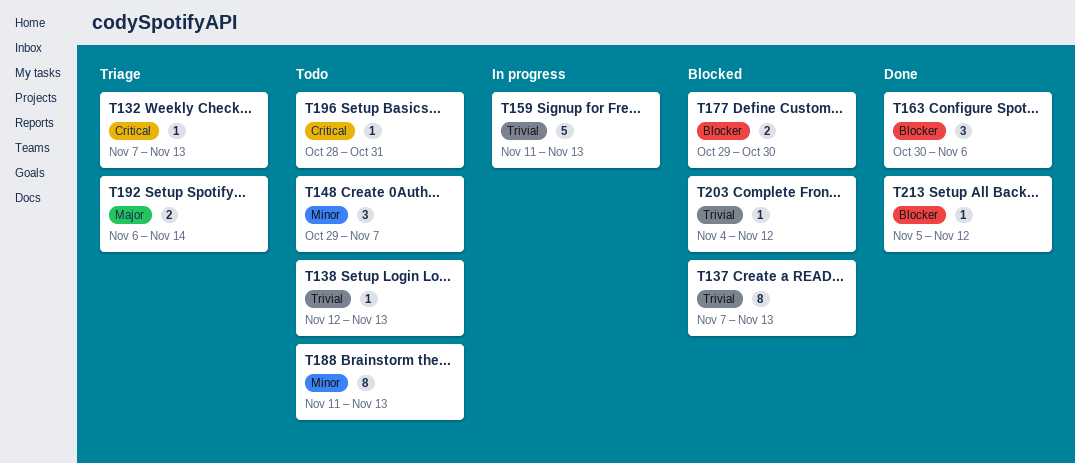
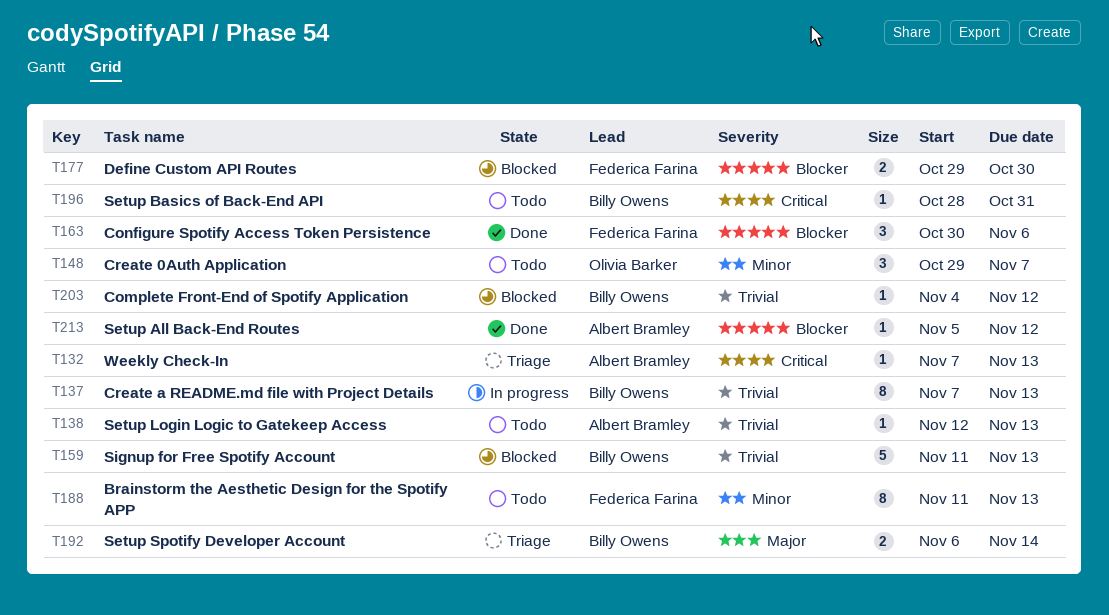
T137, status: Blocked -> In progress
T159, status: In progress -> Blocked

